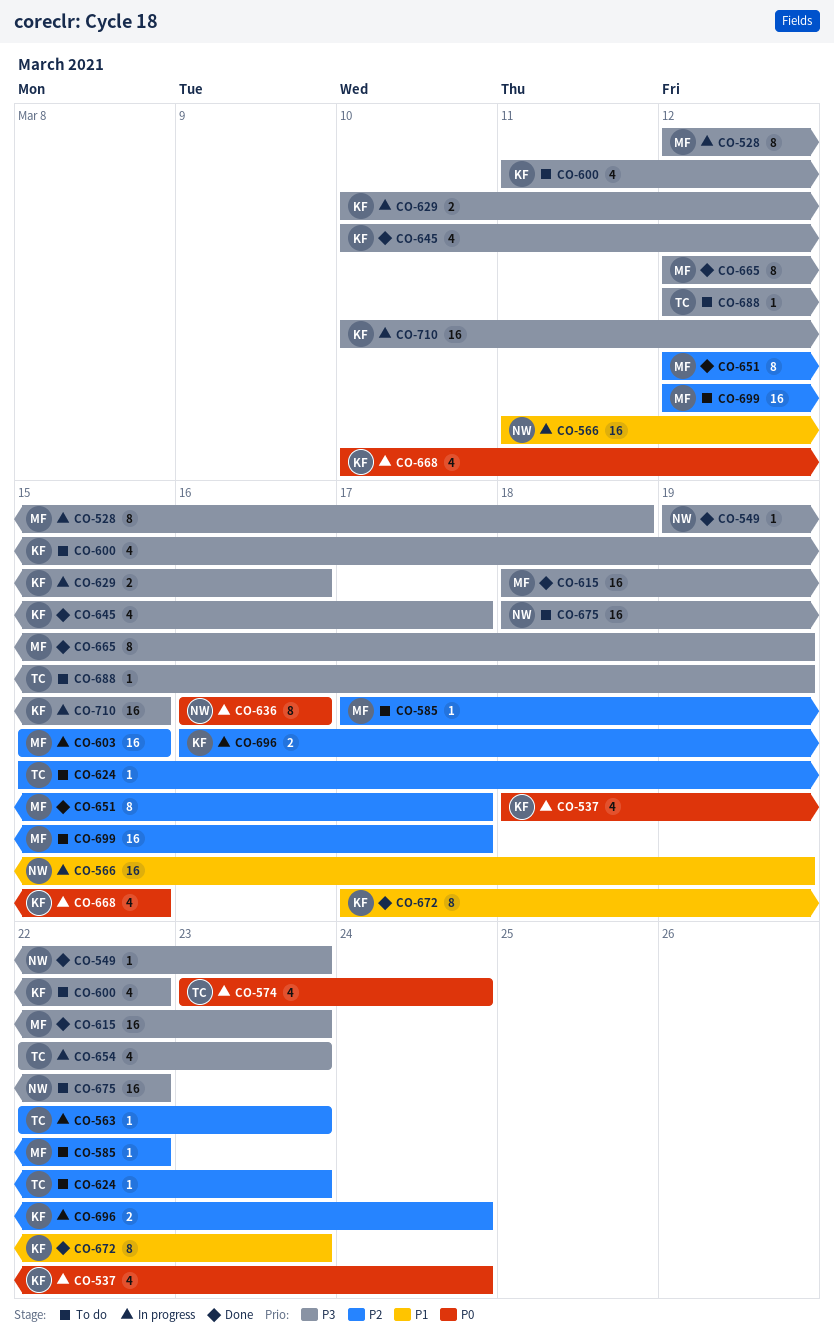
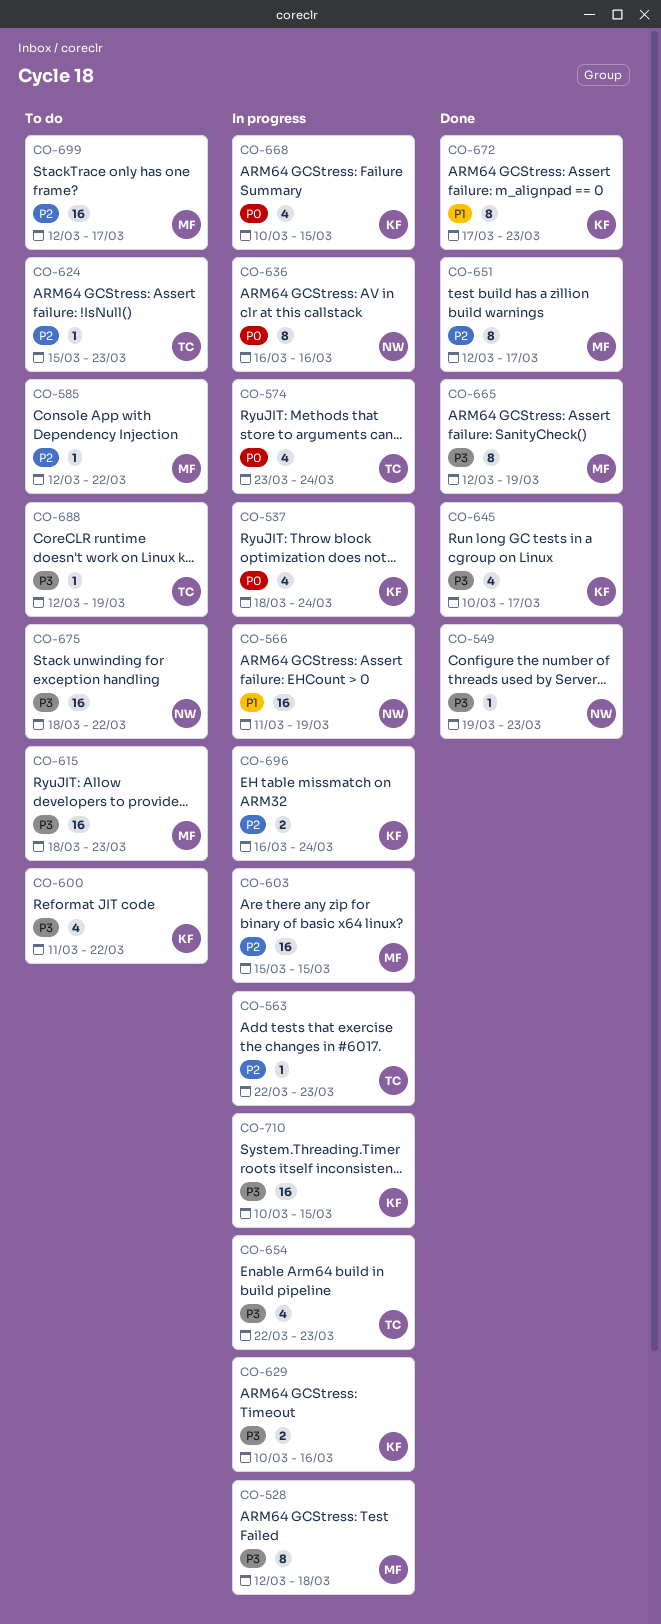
CO-585, start: Mar 17 -> Mar 12
CO-615, status: Done -> To do

